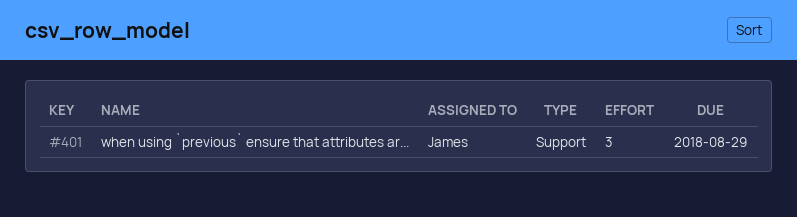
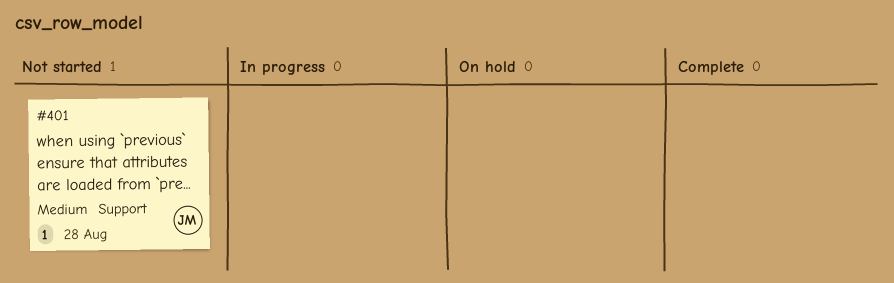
#401, estimate: 3 -> 1
#401, due: Aug 29 -> Aug 28

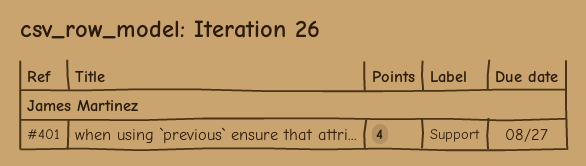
#401, estimate: 1 -> 4
#401, due: Aug 28 -> Aug 27

